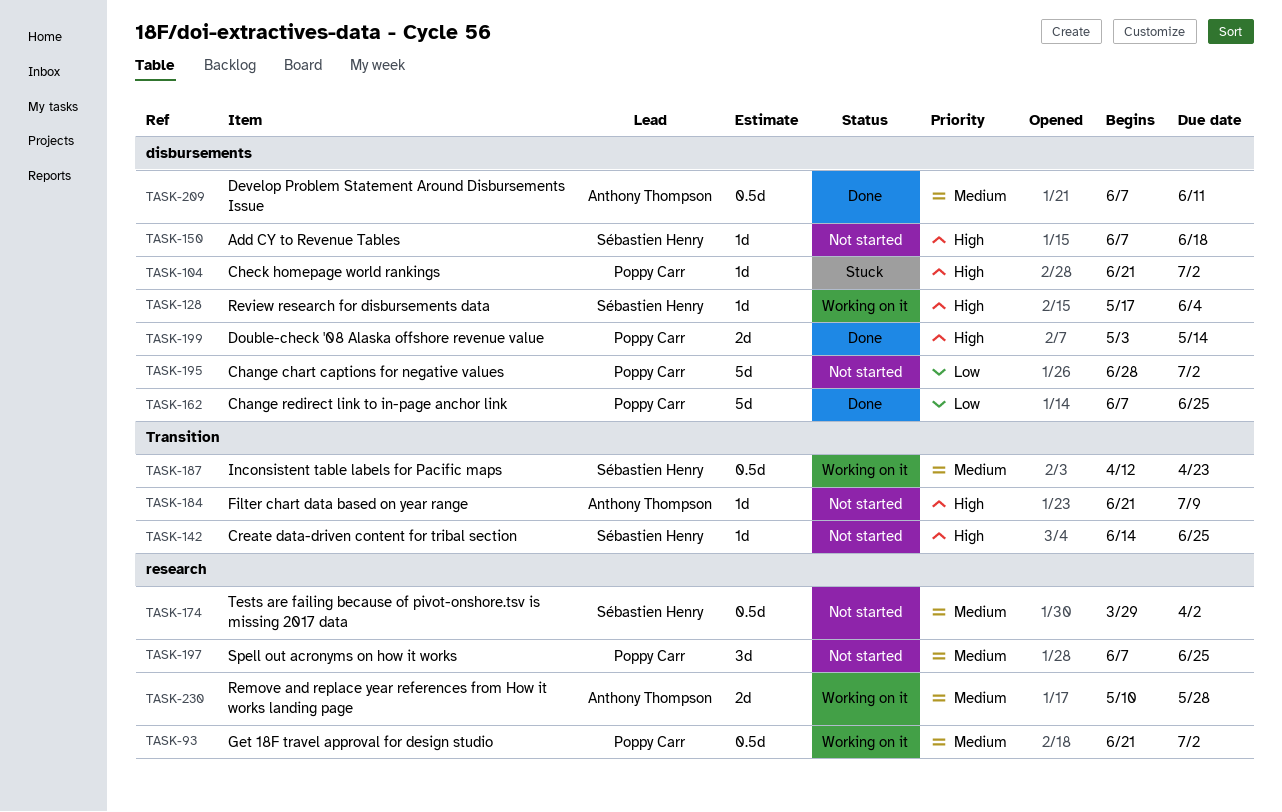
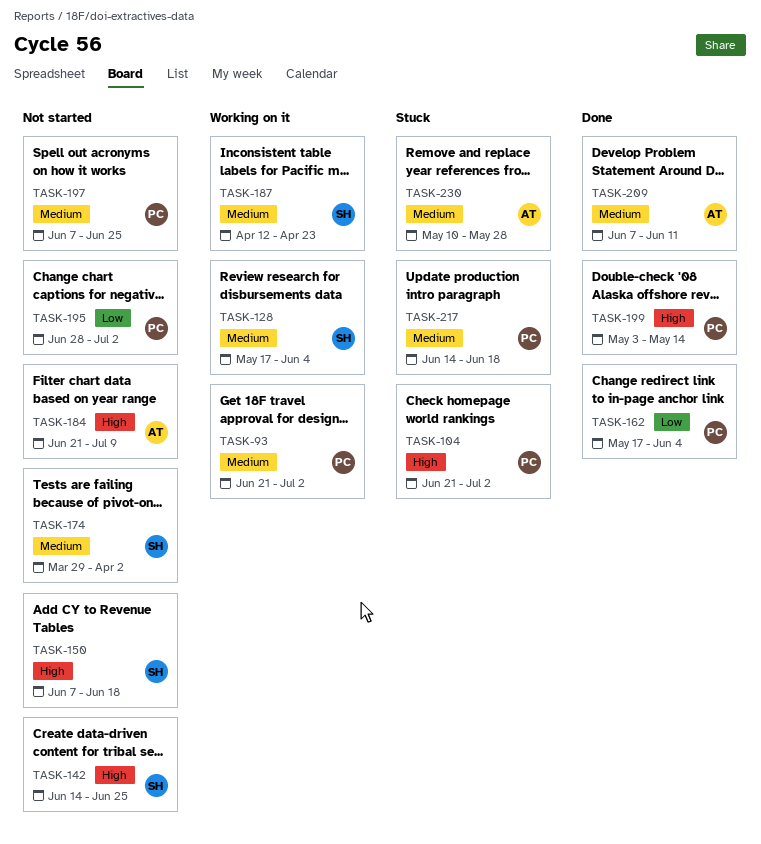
TASK-128, priority: High -> Medium
TASK-162, start: Jun 7 -> May 17
TASK-162, due: Jun 25 -> Jun 4
TASK-217: none -> present
TASK-230, status: Working on it -> Stuck

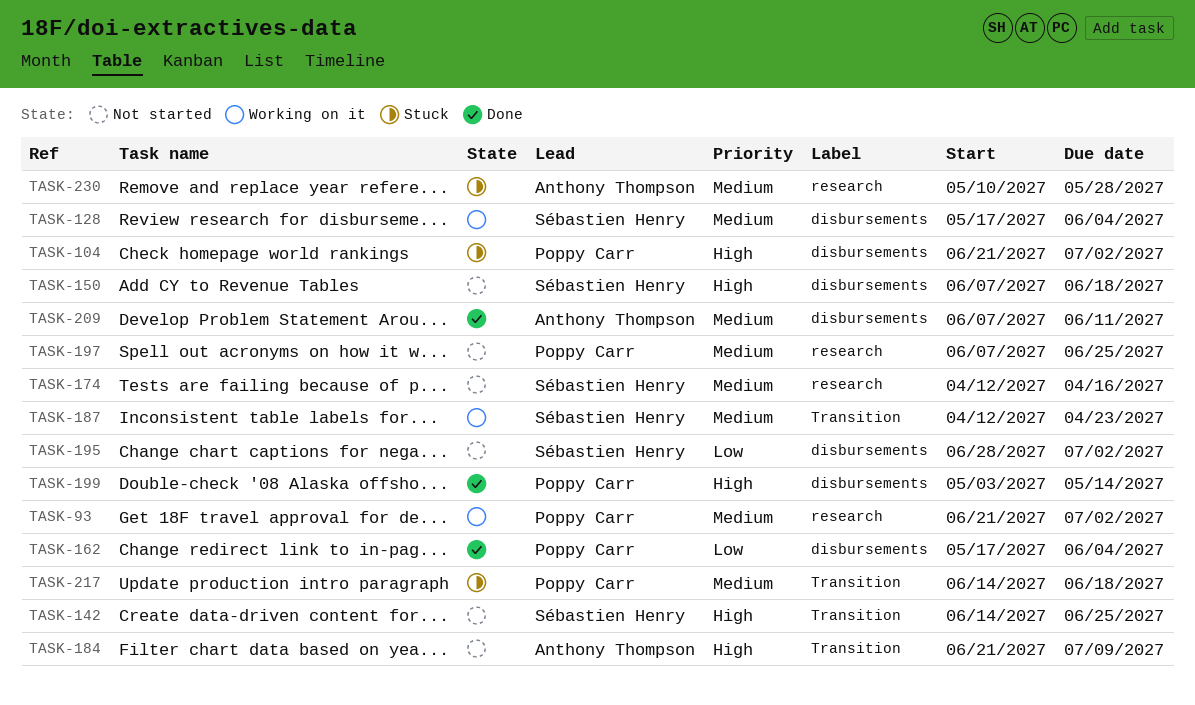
TASK-174, start: Mar 29 -> Apr 12
TASK-174, due: Apr 2 -> Apr 16
TASK-195, owner: Poppy Carr -> Sébastien Henry

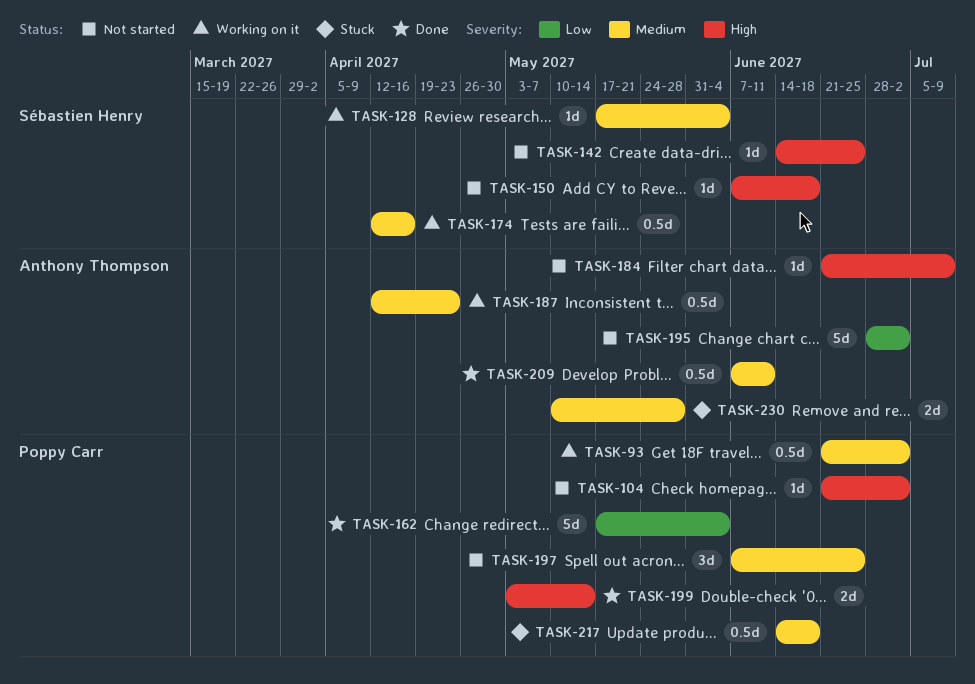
TASK-104, status: Stuck -> Not started
TASK-174, status: Not started -> Working on it
TASK-187, owner: Sébastien Henry -> Anthony Thompson
TASK-195, owner: Sébastien Henry -> Anthony Thompson

